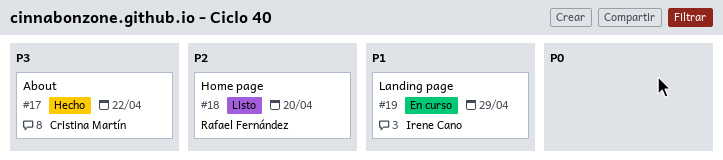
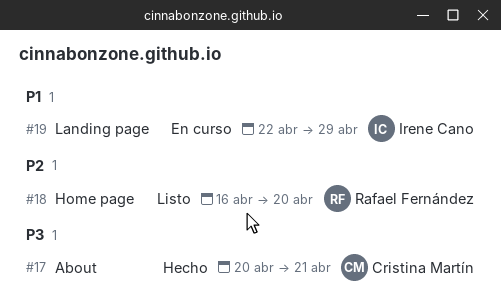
#17, due: Apr 22 -> Apr 21

